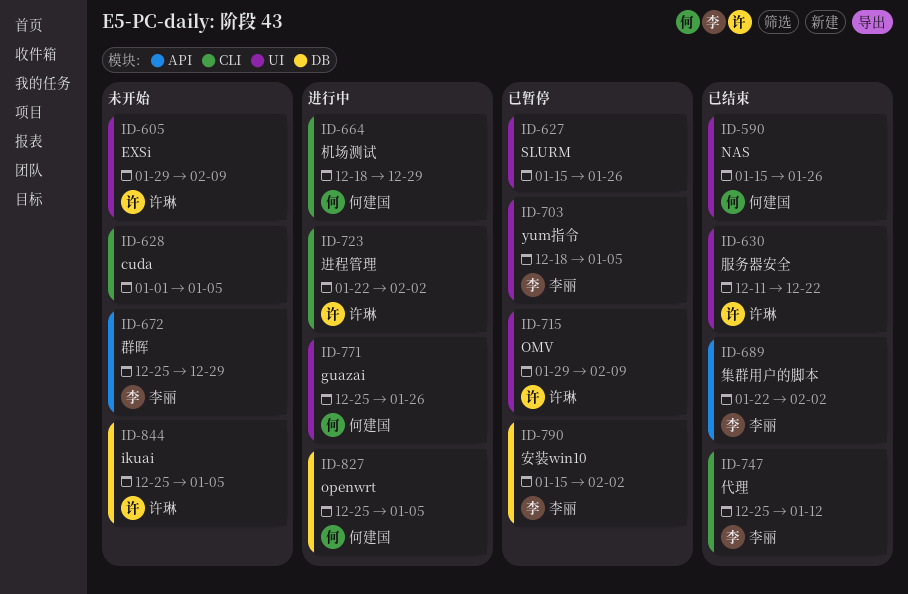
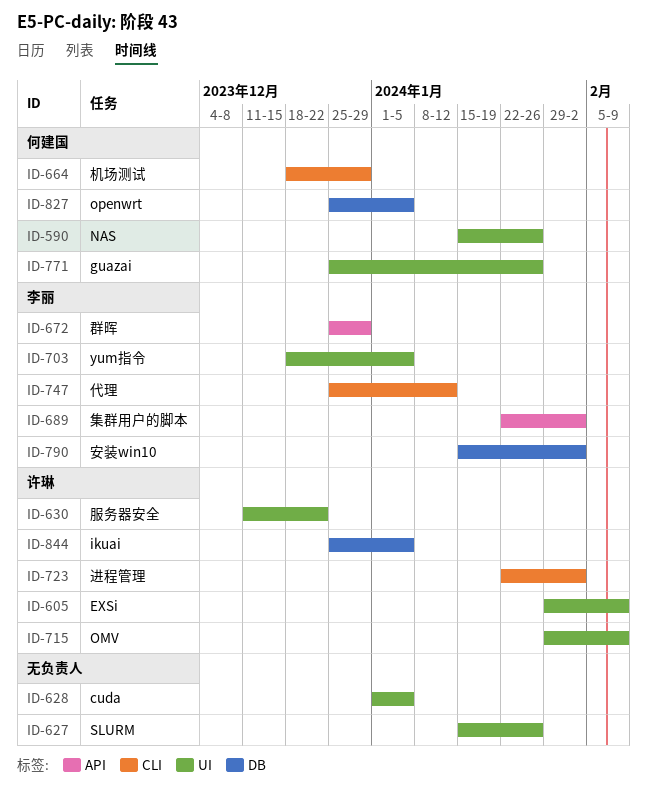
ID-628, label: CLI -> UI

